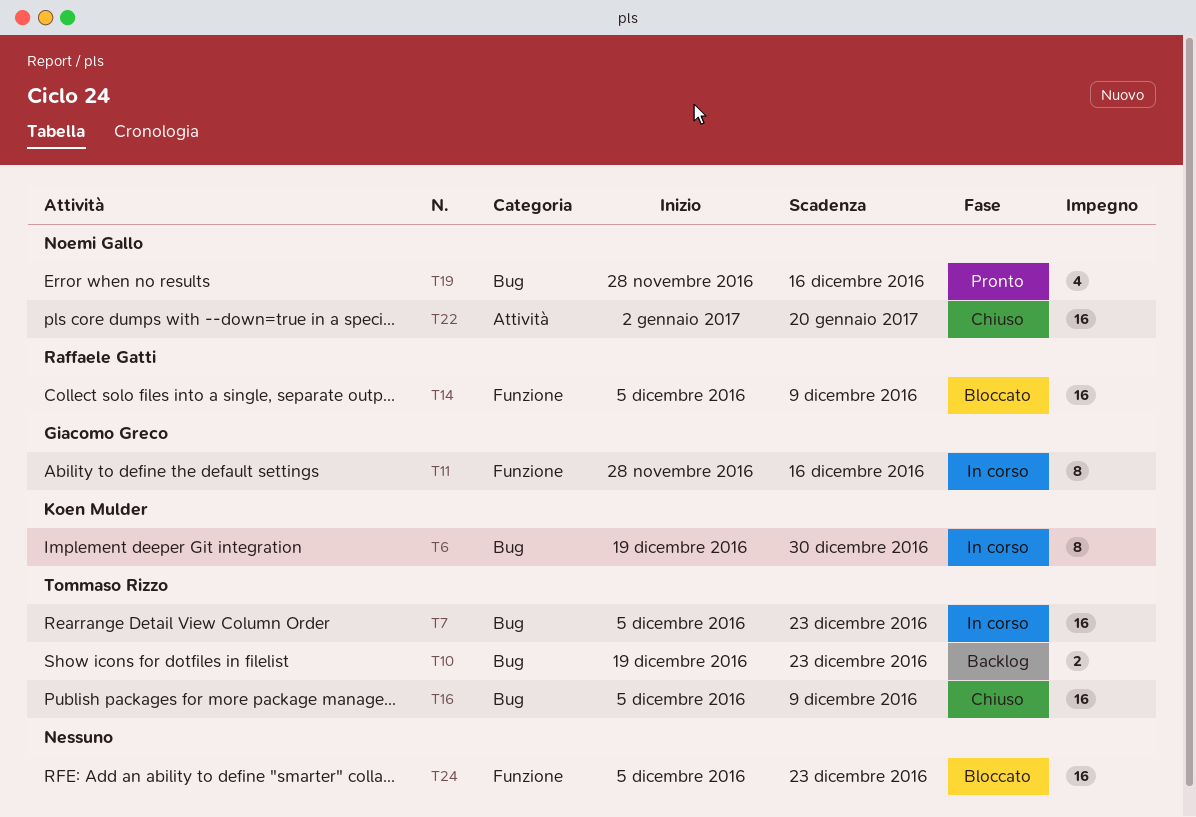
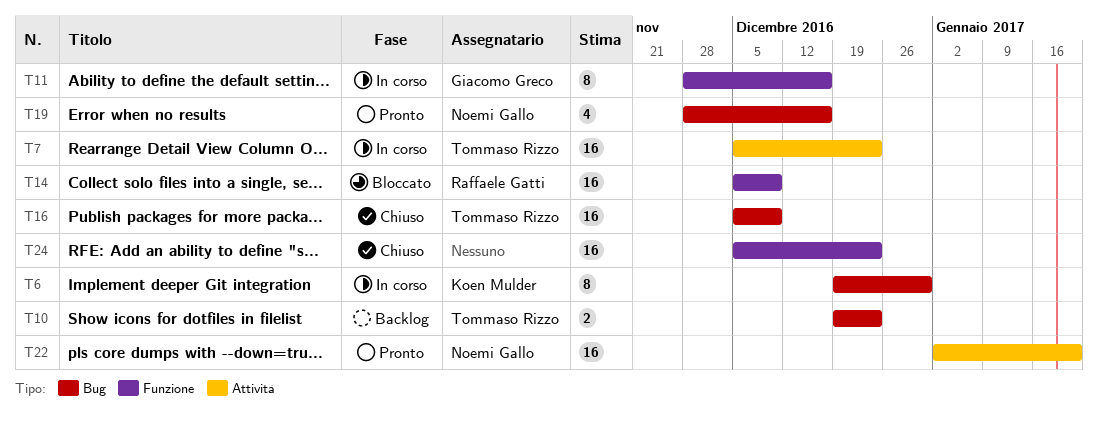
T7, label: Bug -> Attività
T22, status: Chiuso -> Pronto
T24, status: Bloccato -> Chiuso

